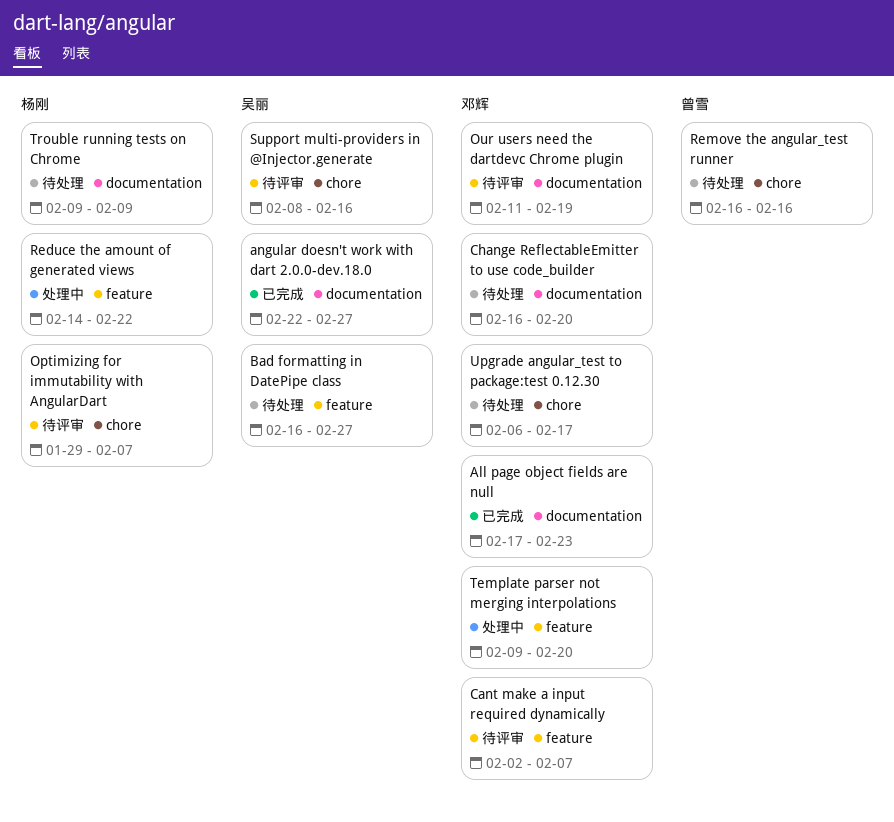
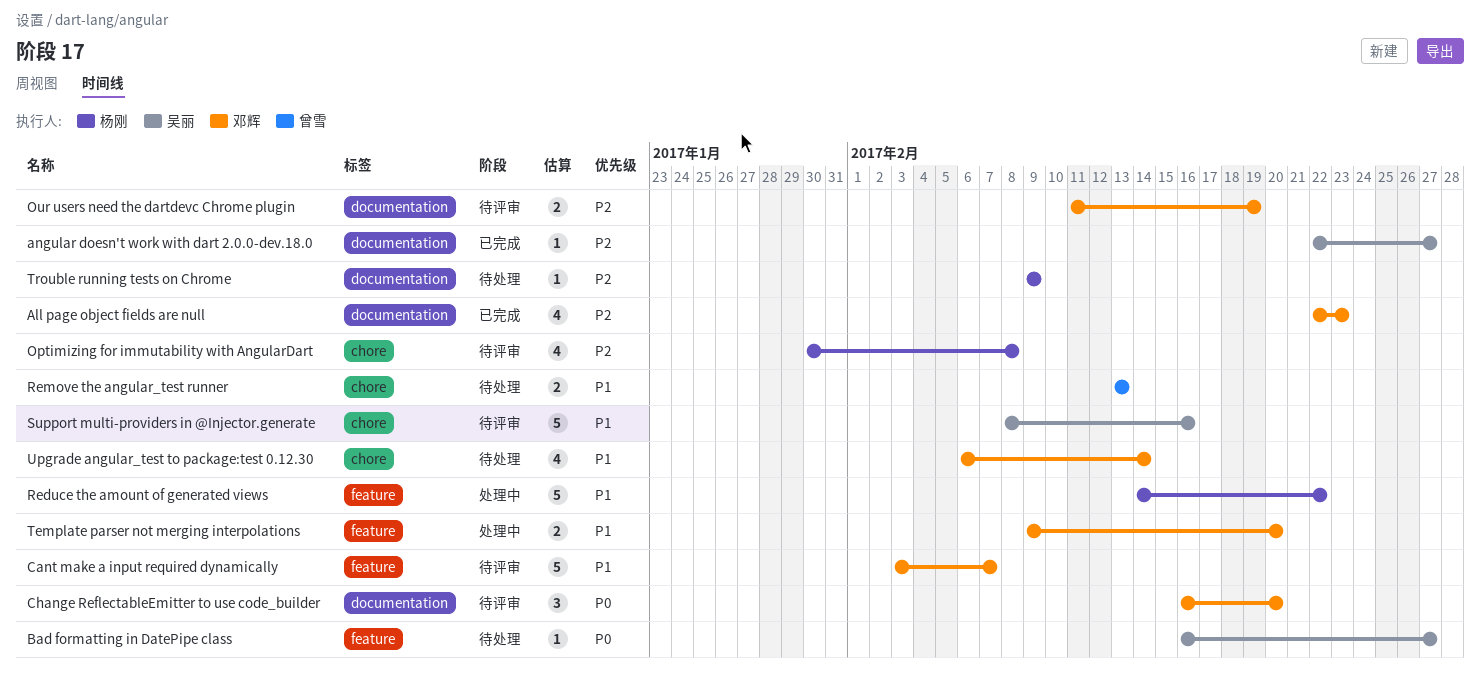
All page object fields are null, start: Feb 17 -> Feb 22
Cant make a input required dynamically, start: Feb 2 -> Feb 3
Change ReflectableEmitter to use code_builder, status: 待处理 -> 待评审
Optimizing for immutability with AngularDart, start: Jan 29 -> Jan 30
Optimizing for immutability with AngularDart, due: Feb 7 -> Feb 8
Remove the angular_test runner, start: Feb 16 -> Feb 13
Remove the angular_test runner, due: Feb 16 -> Feb 13
Upgrade angular_test to package:test 0.12.30, due: Feb 17 -> Feb 14

